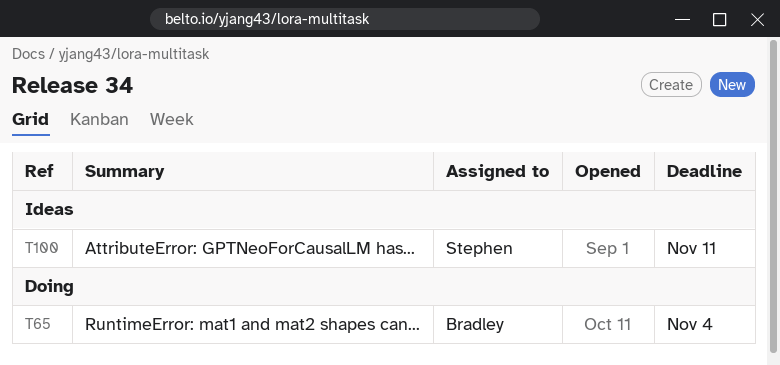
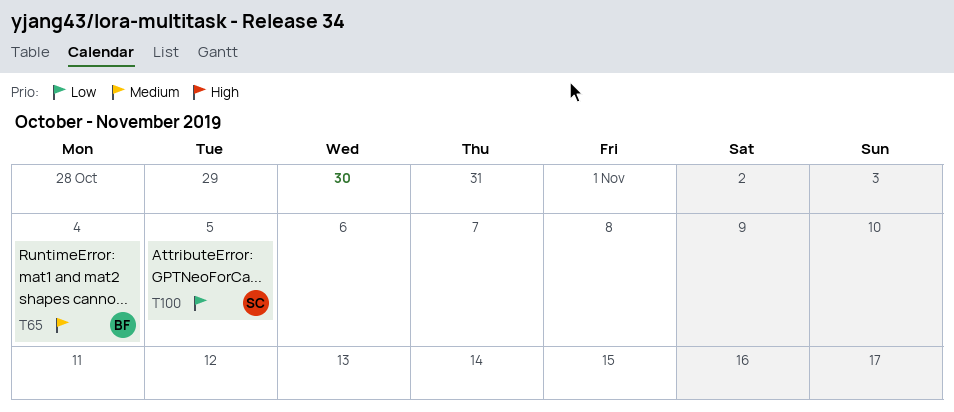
T100, due: Nov 11 -> Nov 5

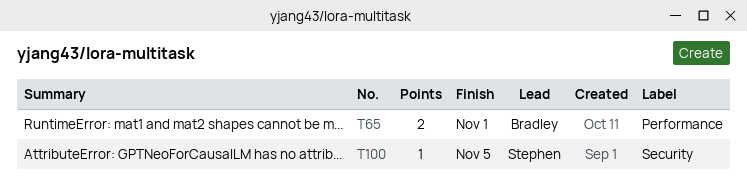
T65, due: Nov 4 -> Nov 1

